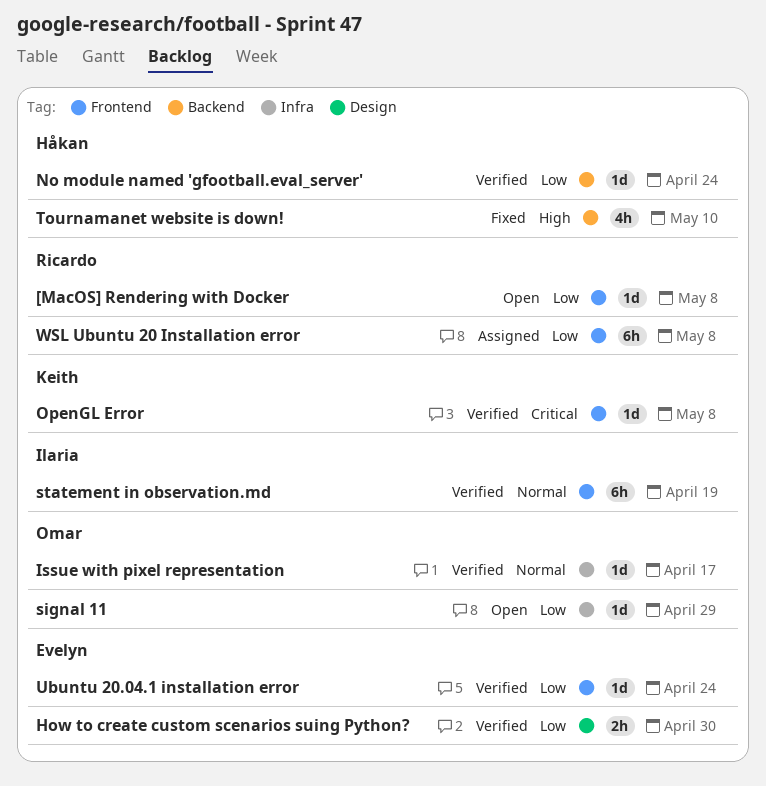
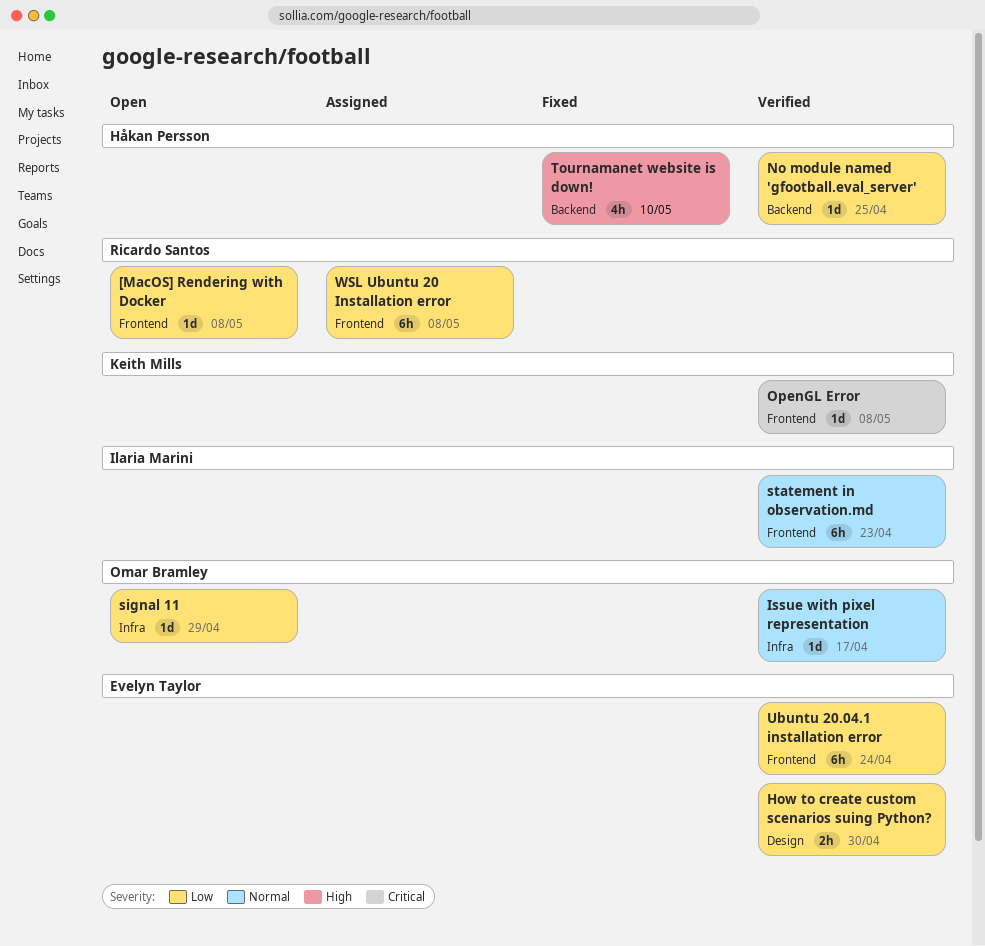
No module named 'gfootball.eval_server', due: Apr 24 -> Apr 25
statement in observation.md, due: Apr 19 -> Apr 23
Ubuntu 20.04.1 installation error, estimate: 1d -> 6h

